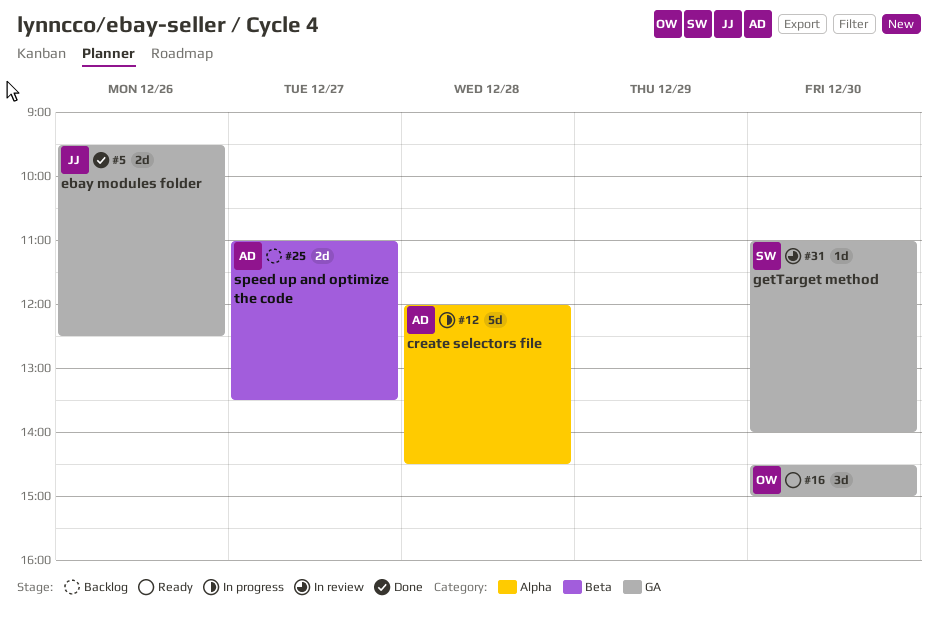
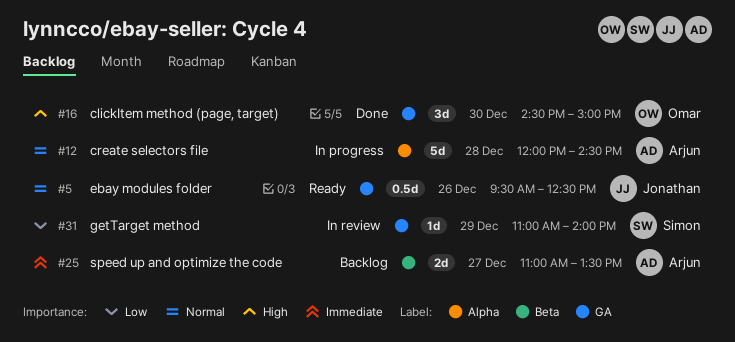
#5, status: Done -> Ready
#5, estimate: 2d -> 0.5d
#16, status: Ready -> Done
#31, day: Dec 30 -> Dec 29

